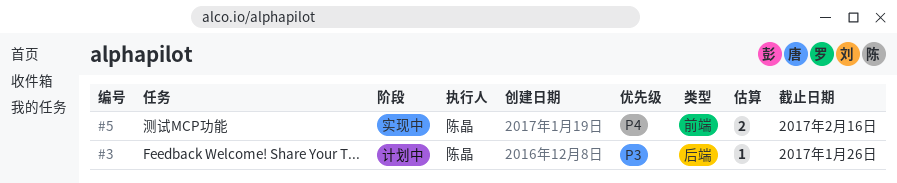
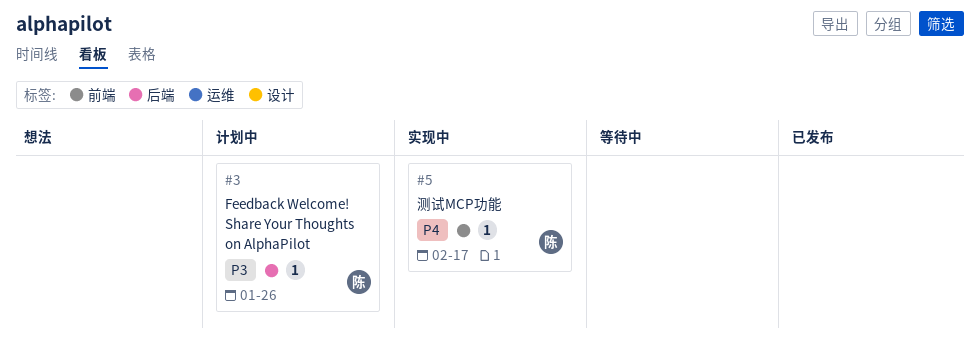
#5, estimate: 2 -> 1
#5, due: Feb 16 -> Feb 17

